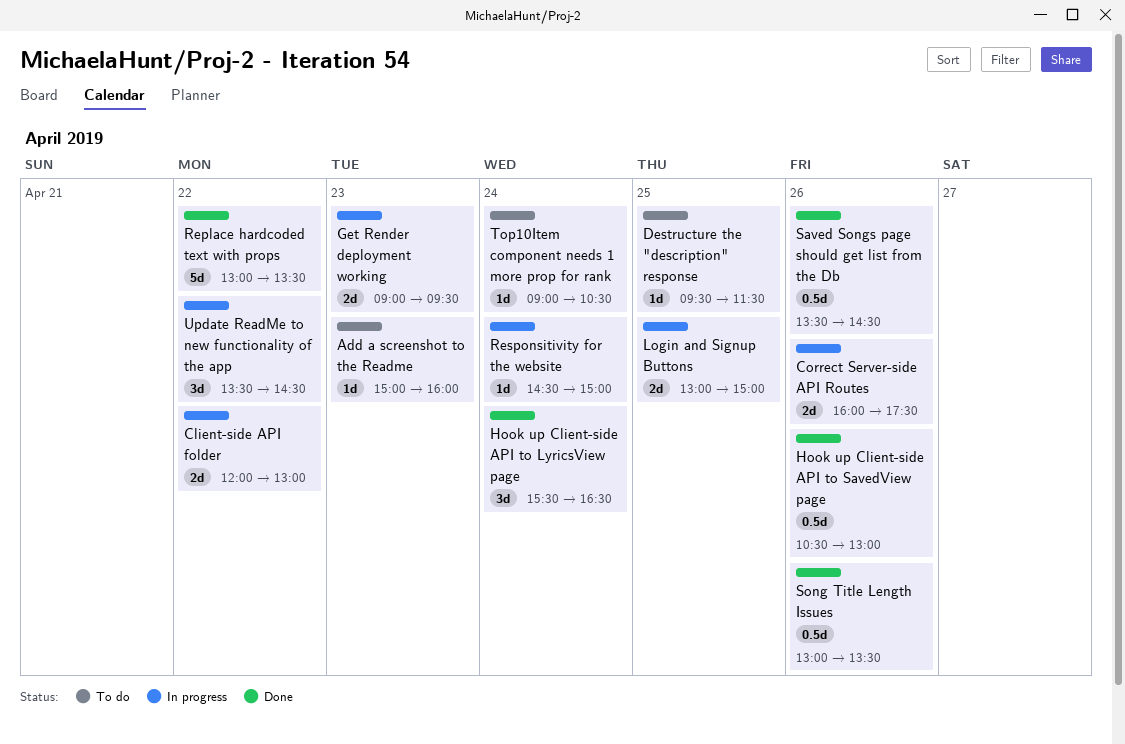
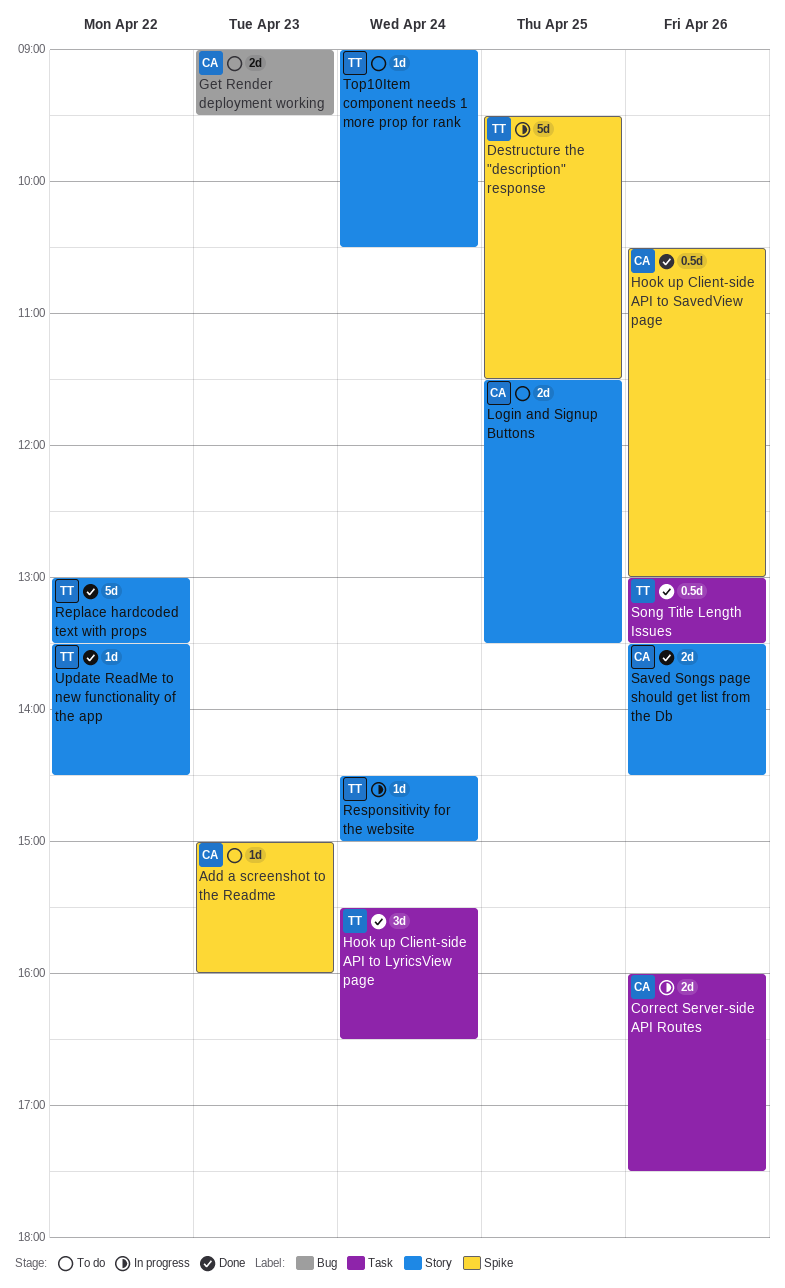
Client-side API folder: present -> none
Destructure the "description" response, status: To do -> In progress
Destructure the "description" response, estimate: 1d -> 5d
Get Render deployment working, status: In progress -> To do
Login and Signup Buttons, status: In progress -> To do
Login and Signup Buttons, begins: 13:00 -> 11:30
Login and Signup Buttons, ends: 15:00 -> 13:30
Saved Songs page should get list from the Db, estimate: 0.5d -> 2d
Update ReadMe to new functionality of the app, status: In progress -> Done
Update ReadMe to new functionality of the app, estimate: 3d -> 1d

